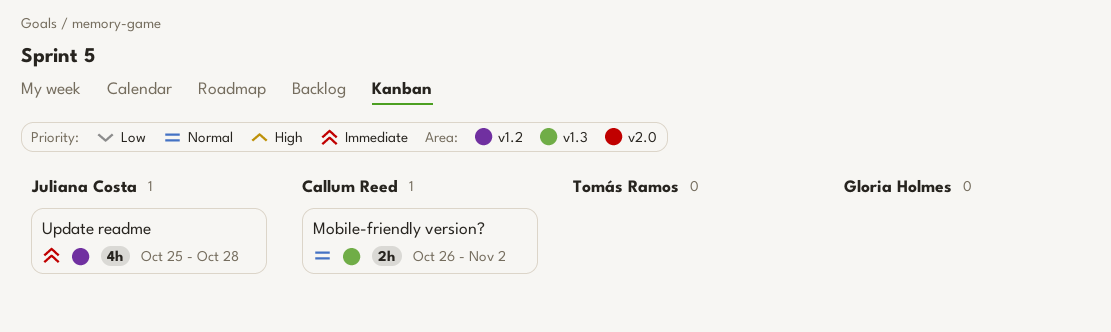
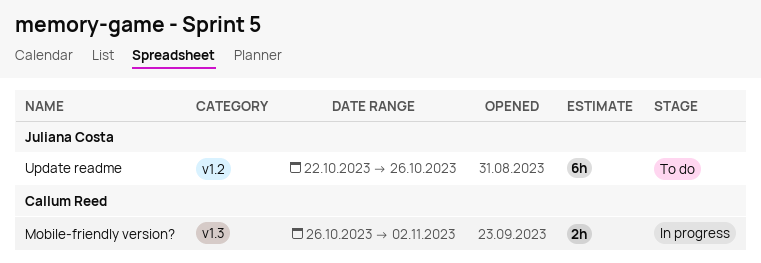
Update readme, estimate: 4h -> 6h
Update readme, start: Oct 25 -> Oct 22
Update readme, due: Oct 28 -> Oct 26

